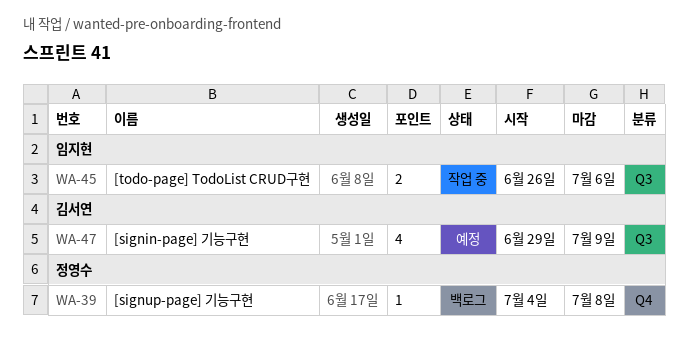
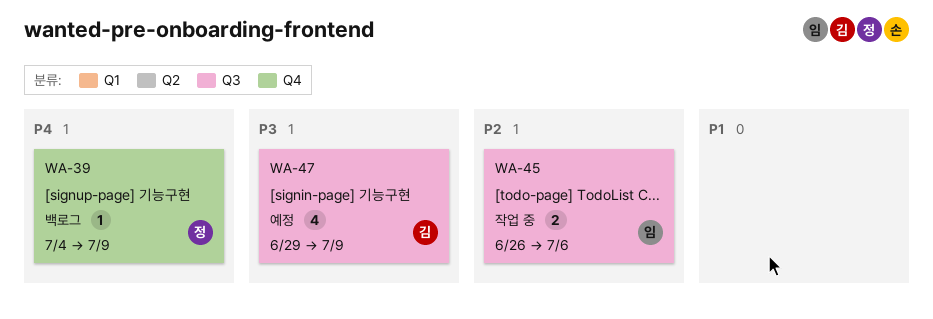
WA-39, due: Jul 8 -> Jul 9

